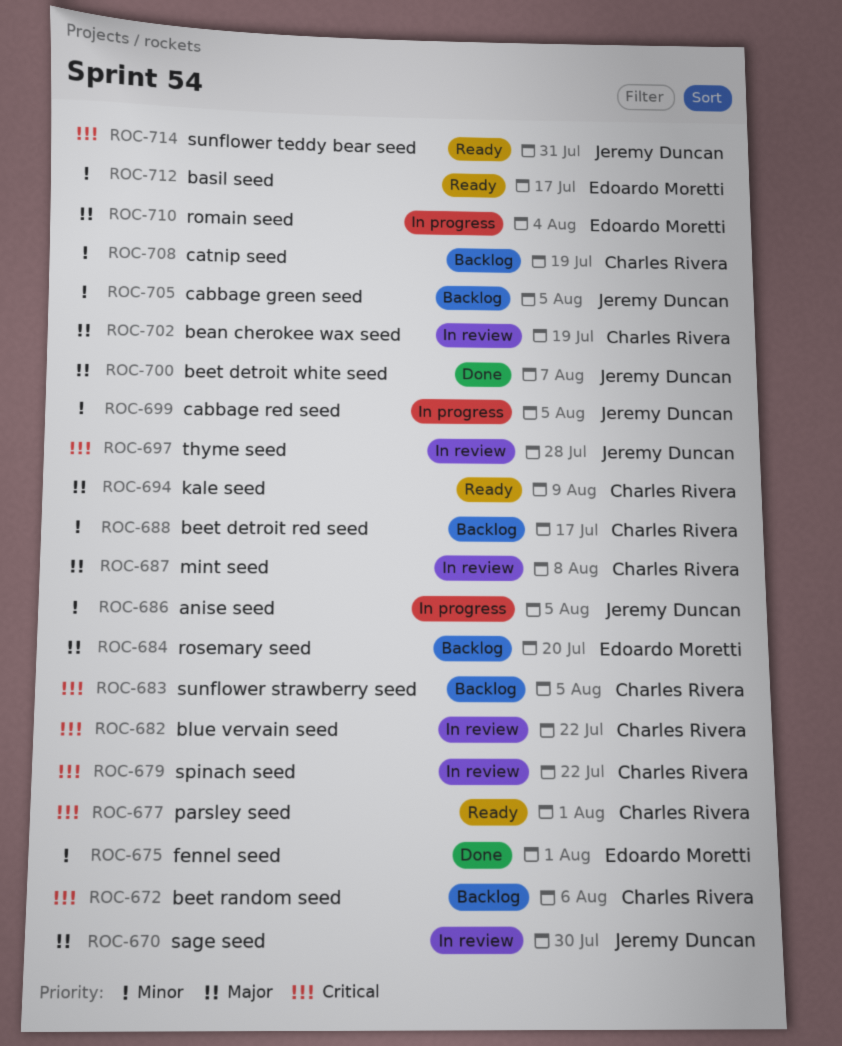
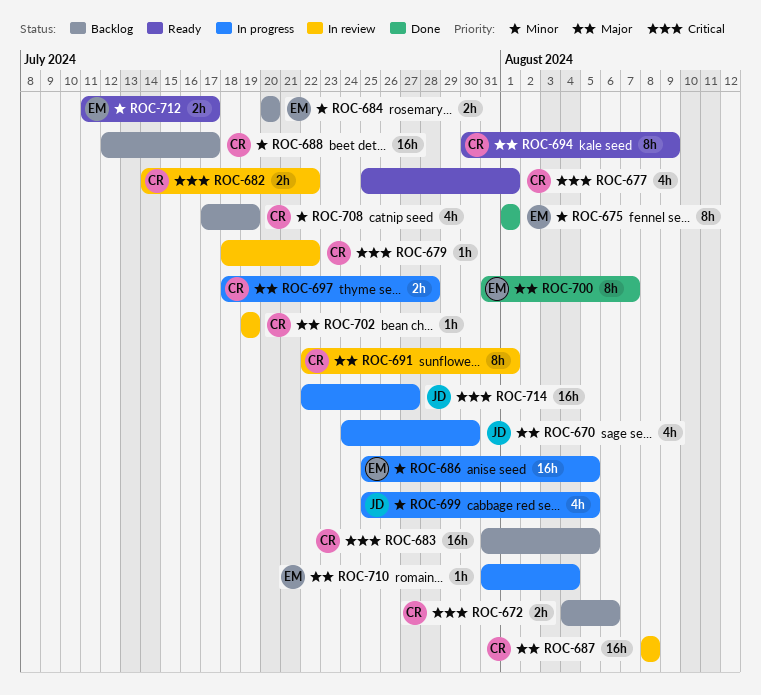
ROC-670, status: In review -> In progress
ROC-684, priority: Major -> Minor
ROC-686, owner: Jeremy Duncan -> Edoardo Moretti
ROC-691: none -> present
ROC-697, status: In review -> In progress
ROC-697, owner: Jeremy Duncan -> Charles Rivera
ROC-697, priority: Critical -> Major
ROC-700, owner: Jeremy Duncan -> Edoardo Moretti
ROC-705: present -> none
ROC-714, status: Ready -> In progress
ROC-714, due: Jul 31 -> Jul 27

